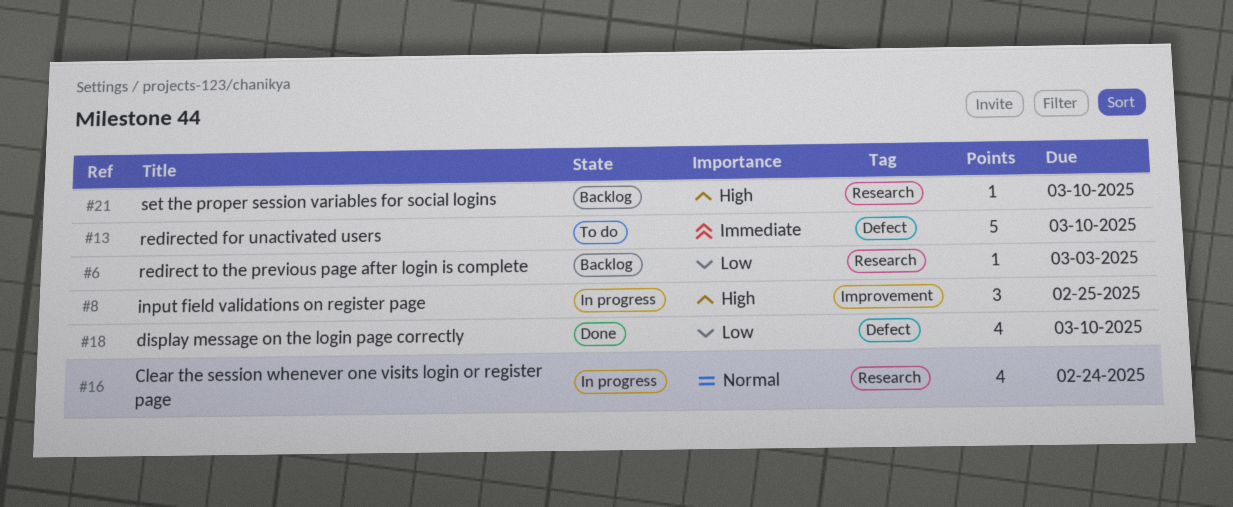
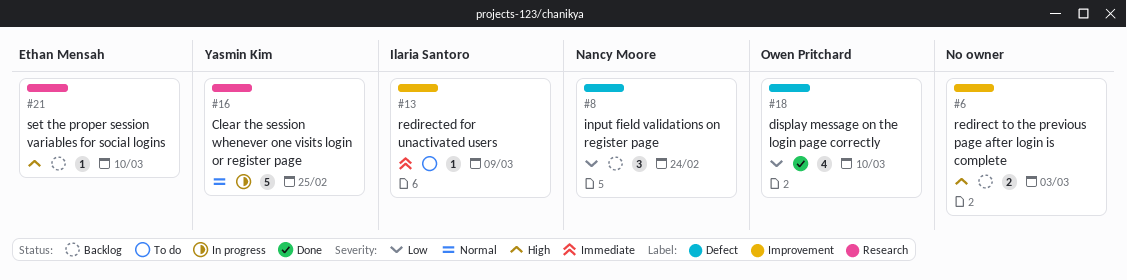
#6, priority: Low -> High
#6, label: Research -> Improvement
#6, estimate: 1 -> 2
#8, status: In progress -> Backlog
#8, priority: High -> Low
#8, label: Improvement -> Defect
#8, due: Feb 25 -> Feb 24
#13, label: Defect -> Improvement
#13, estimate: 5 -> 1
#13, due: Mar 10 -> Mar 9
#16, estimate: 4 -> 5
#16, due: Feb 24 -> Feb 25

